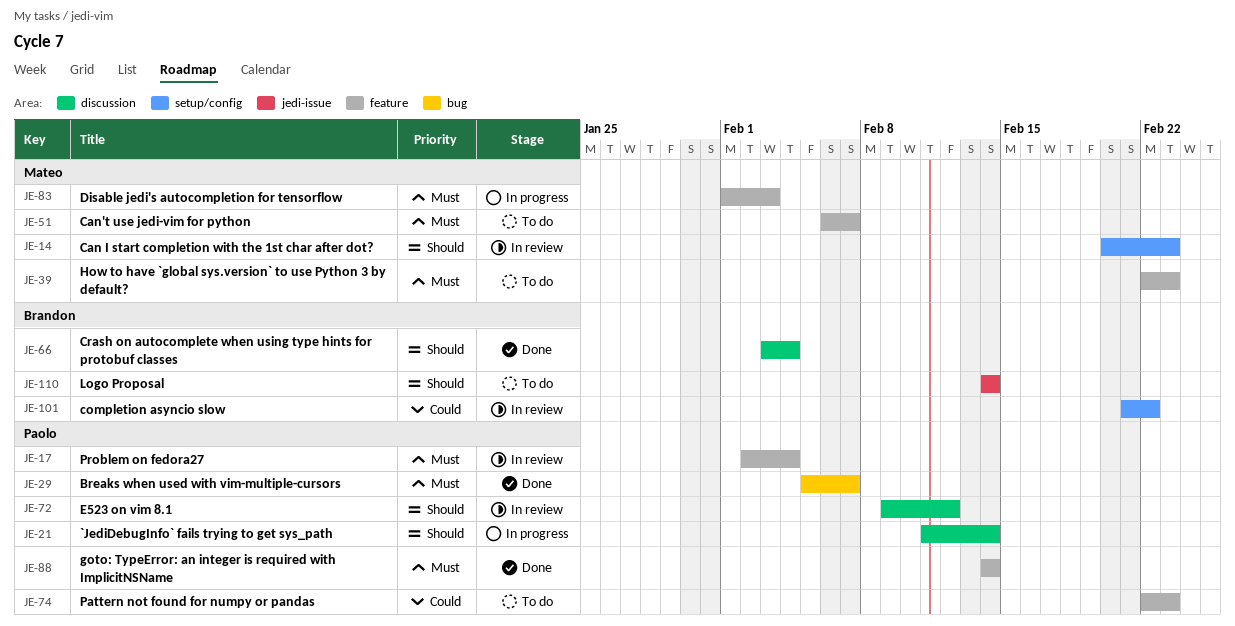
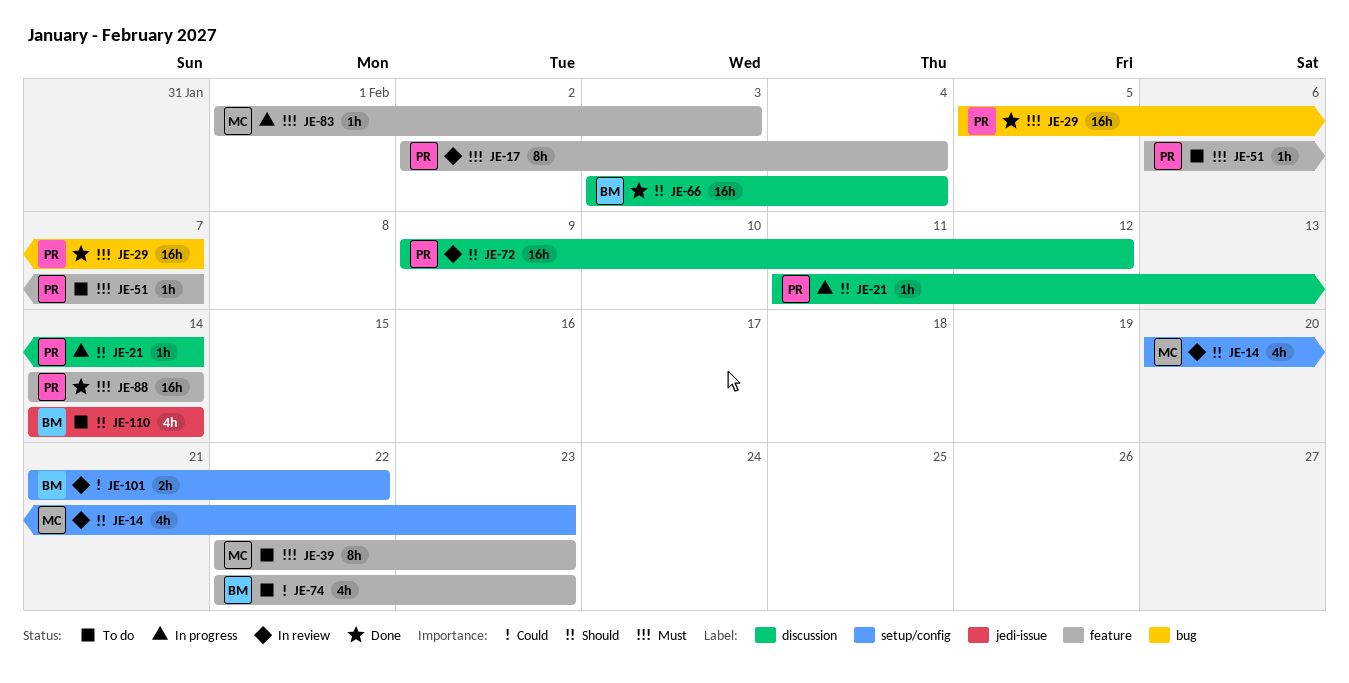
JE-51, owner: Mateo -> Paolo
JE-74, owner: Paolo -> Brandon

